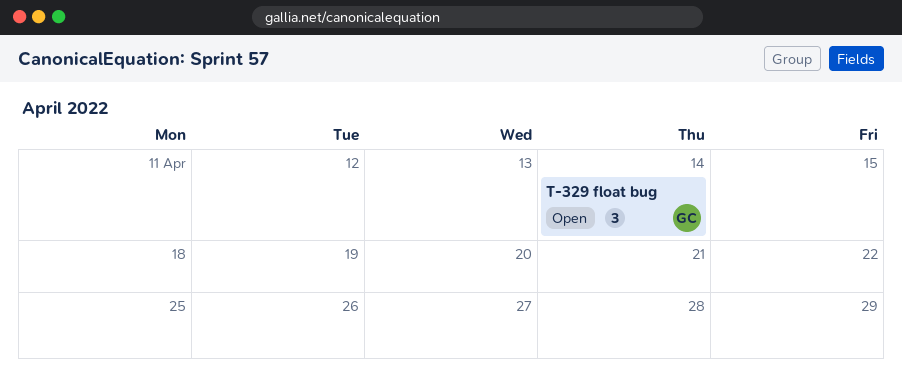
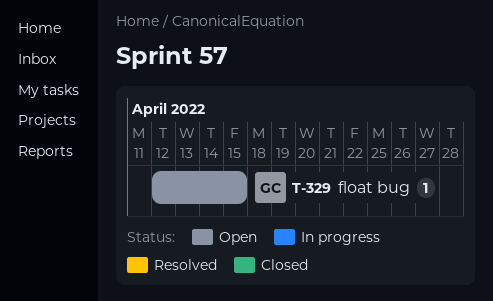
T-329, estimate: 3 -> 1
T-329, due: Apr 14 -> Apr 15

